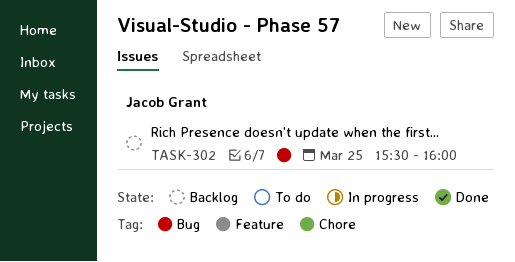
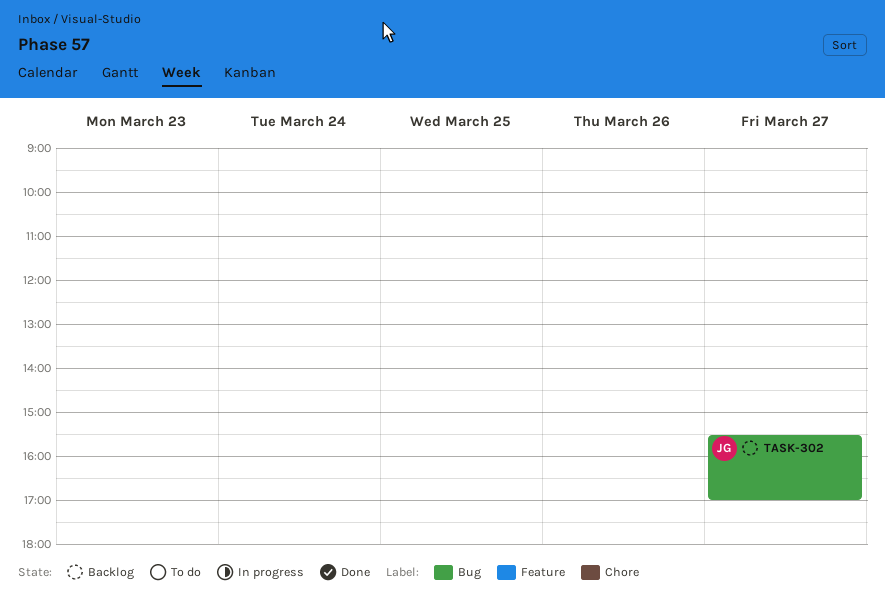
TASK-302, day: Mar 25 -> Mar 27
TASK-302, ends: 16:00 -> 17:00

